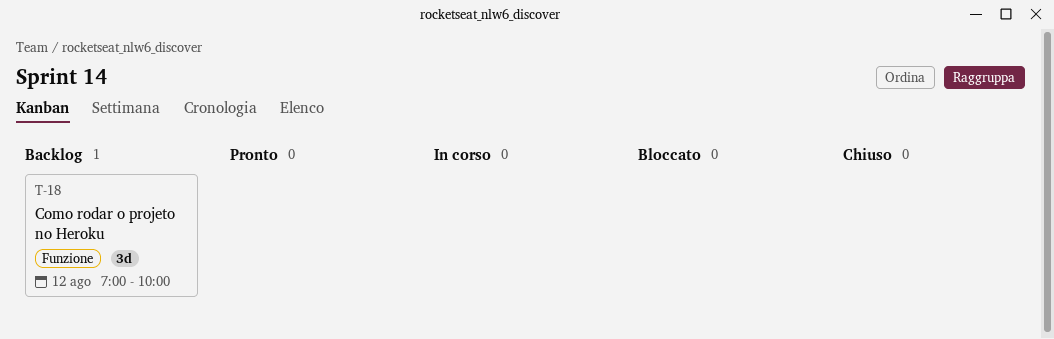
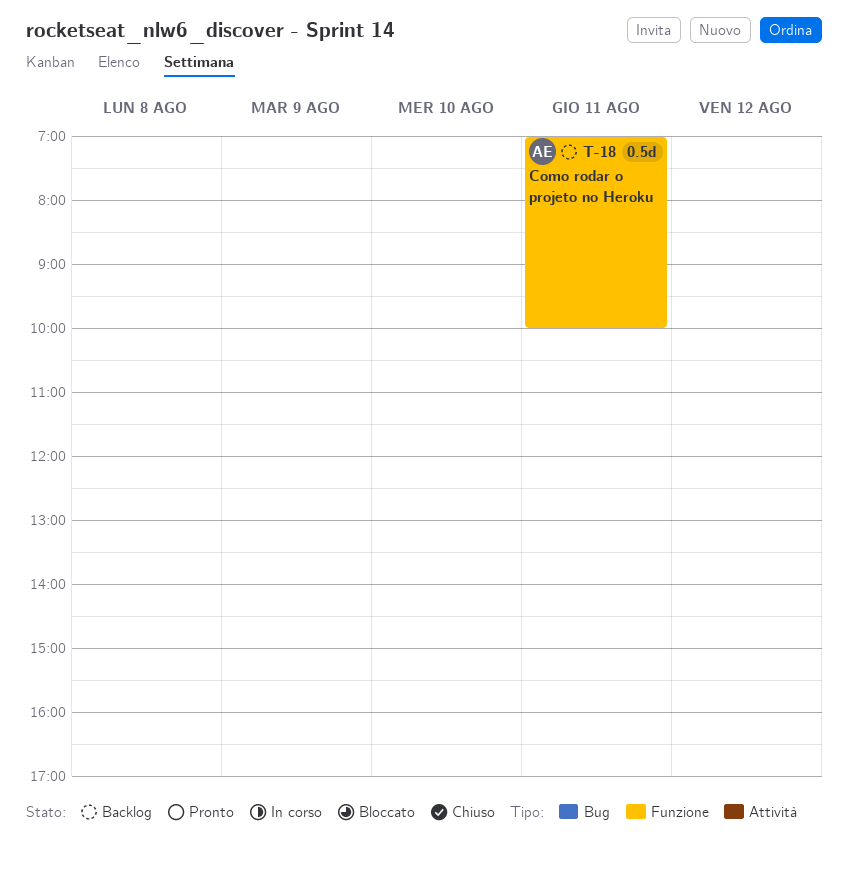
T-18, estimate: 3d -> 0.5d
T-18, day: Aug 12 -> Aug 11

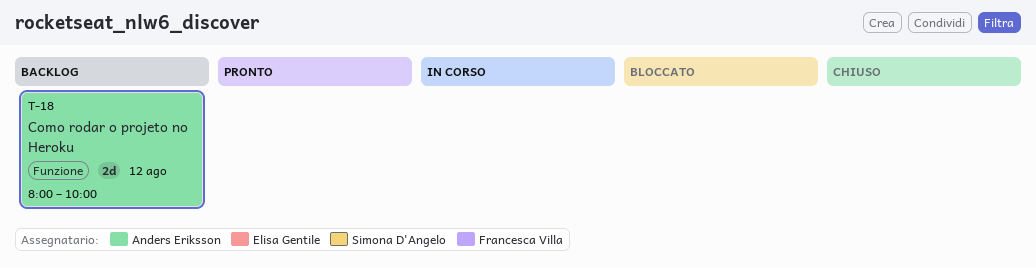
T-18, estimate: 0.5d -> 2d
T-18, day: Aug 11 -> Aug 12
T-18, begins: 07:00 -> 08:00

